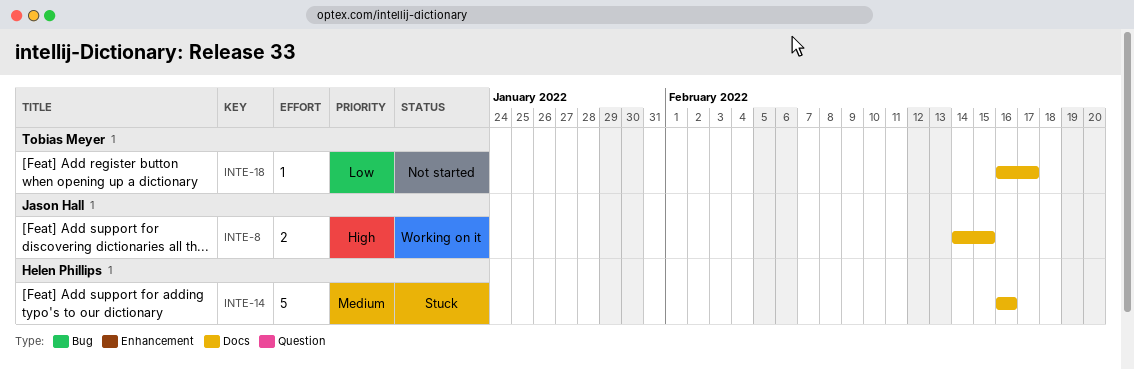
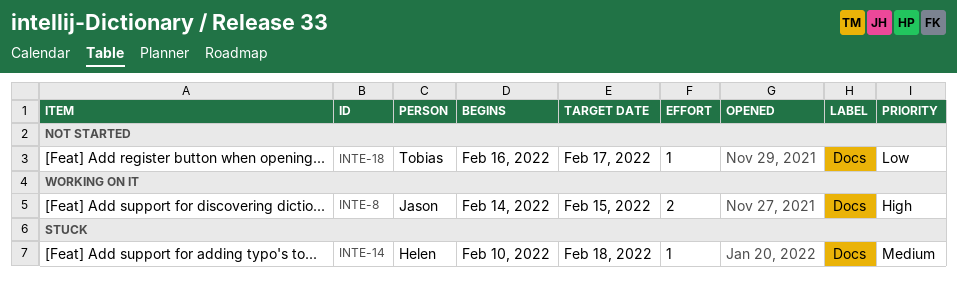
INTE-14, estimate: 5 -> 1
INTE-14, start: Feb 16 -> Feb 10
INTE-14, due: Feb 16 -> Feb 18

